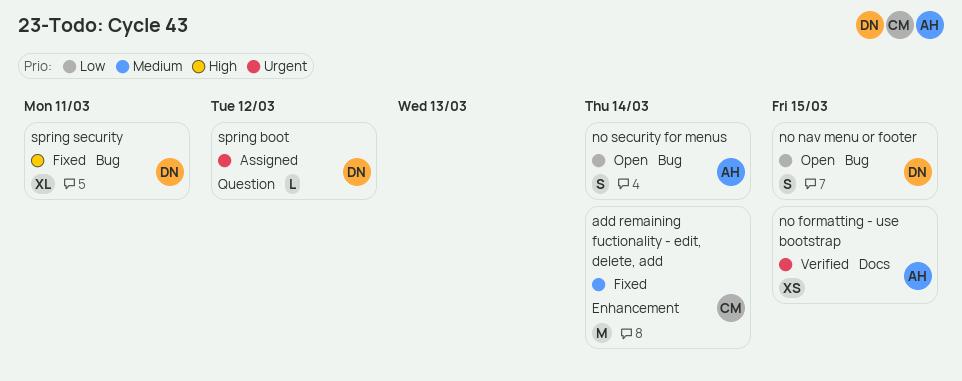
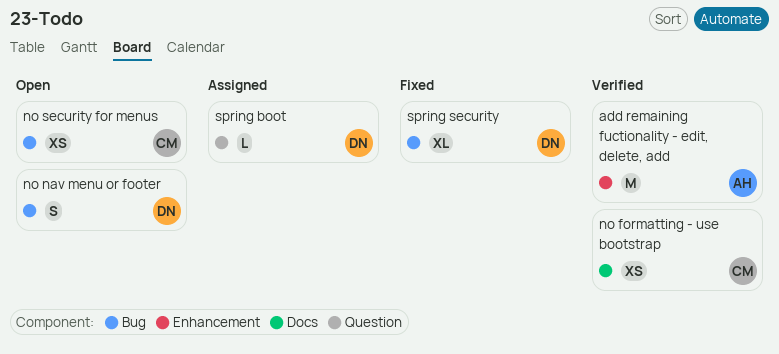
add remaining fuctionality - edit, delete, add, status: Fixed -> Verified
add remaining fuctionality - edit, delete, add, owner: CM -> AH
no formatting - use bootstrap, owner: AH -> CM
no security for menus, owner: AH -> CM
no security for menus, estimate: S -> XS

